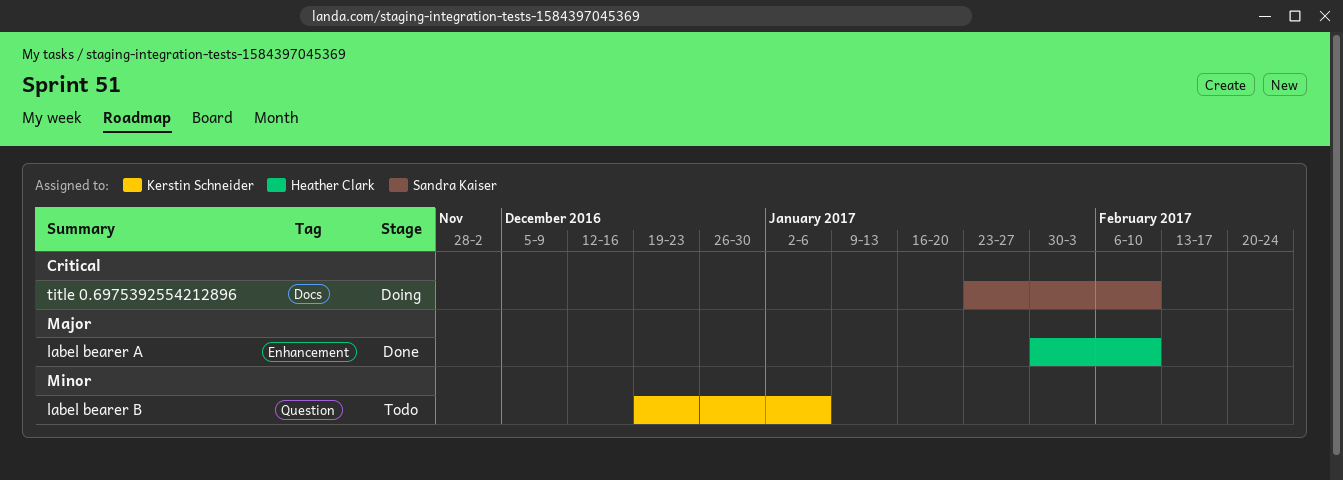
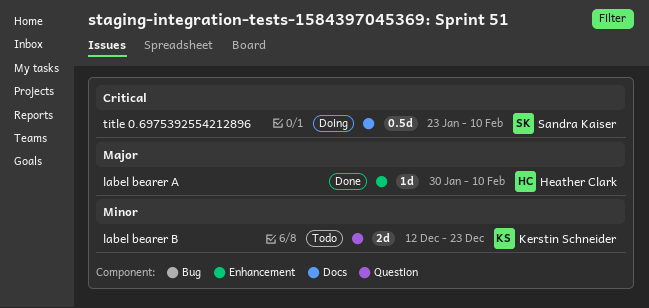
label bearer B, start: Dec 19 -> Dec 12
label bearer B, due: Jan 6 -> Dec 23

